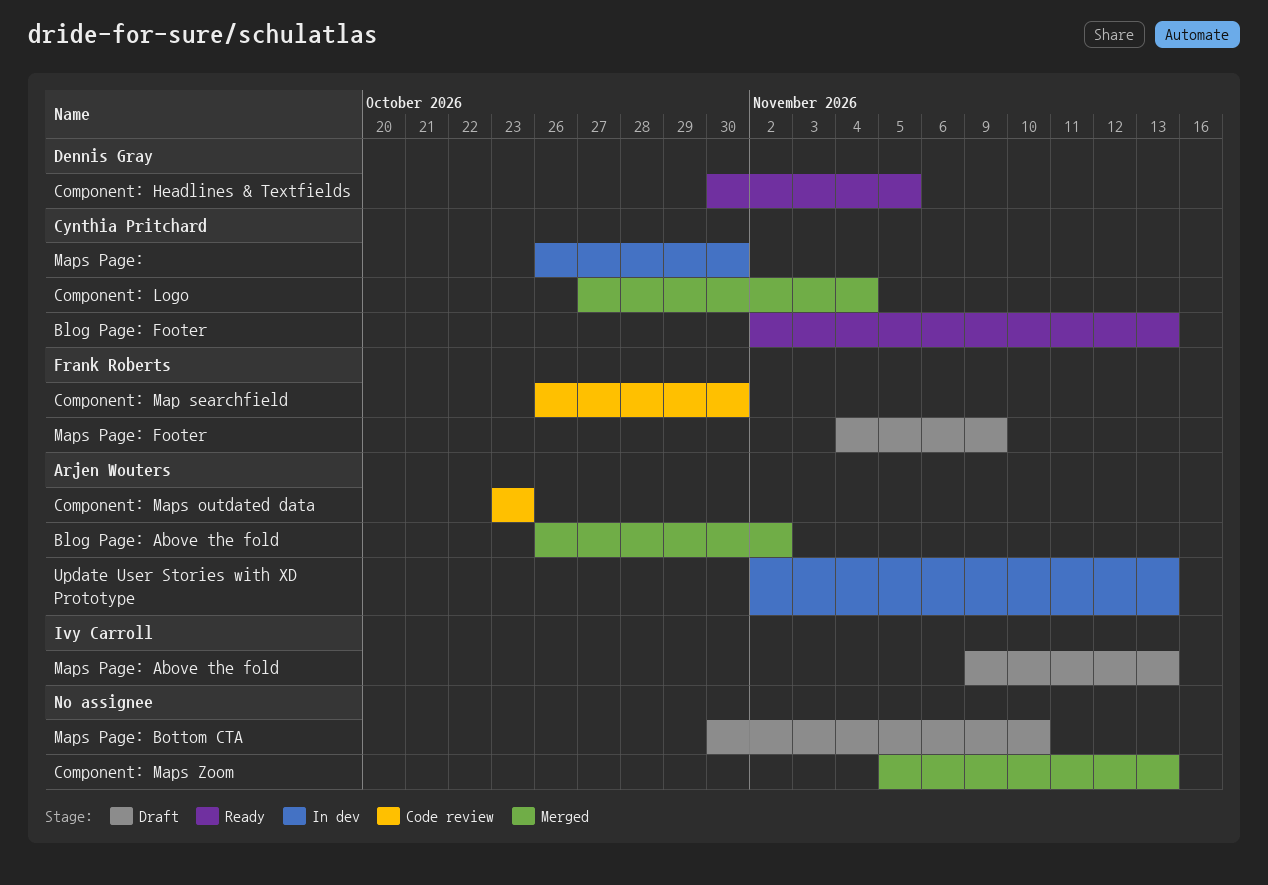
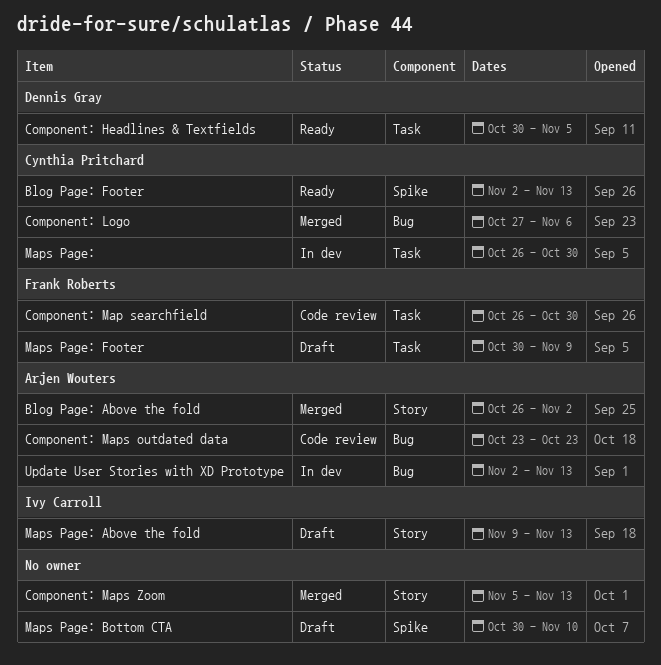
Component: Logo, due: Nov 4 -> Nov 6
Maps Page: Footer, start: Nov 4 -> Oct 30

